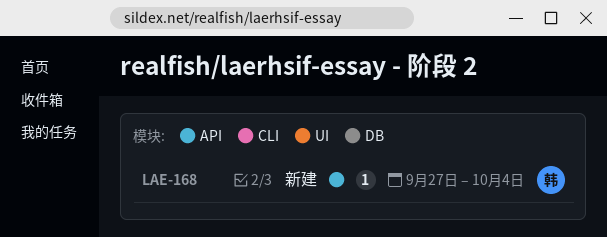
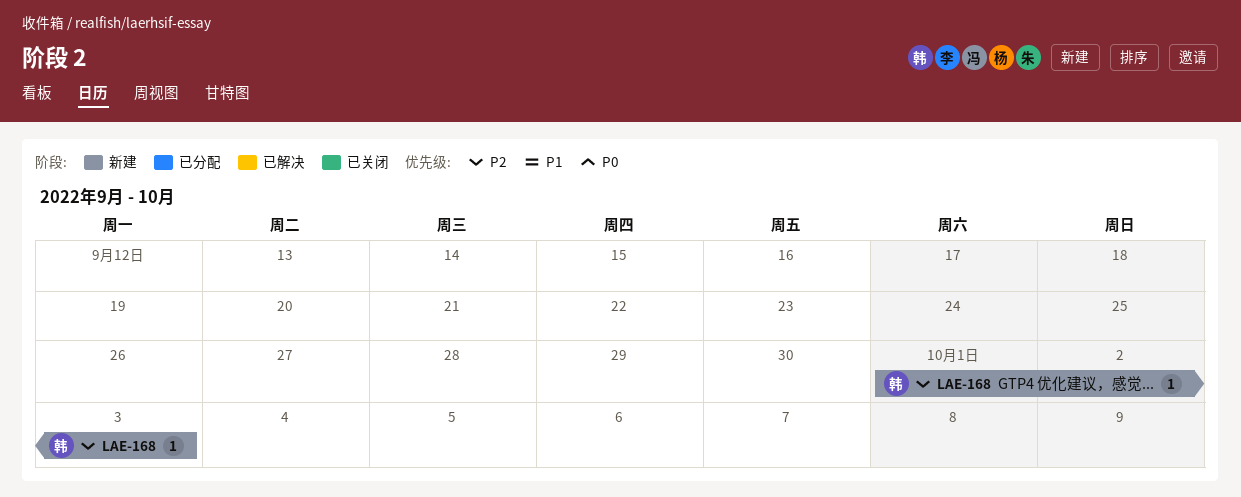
LAE-168, start: Sep 27 -> Oct 1
LAE-168, due: Oct 4 -> Oct 3

